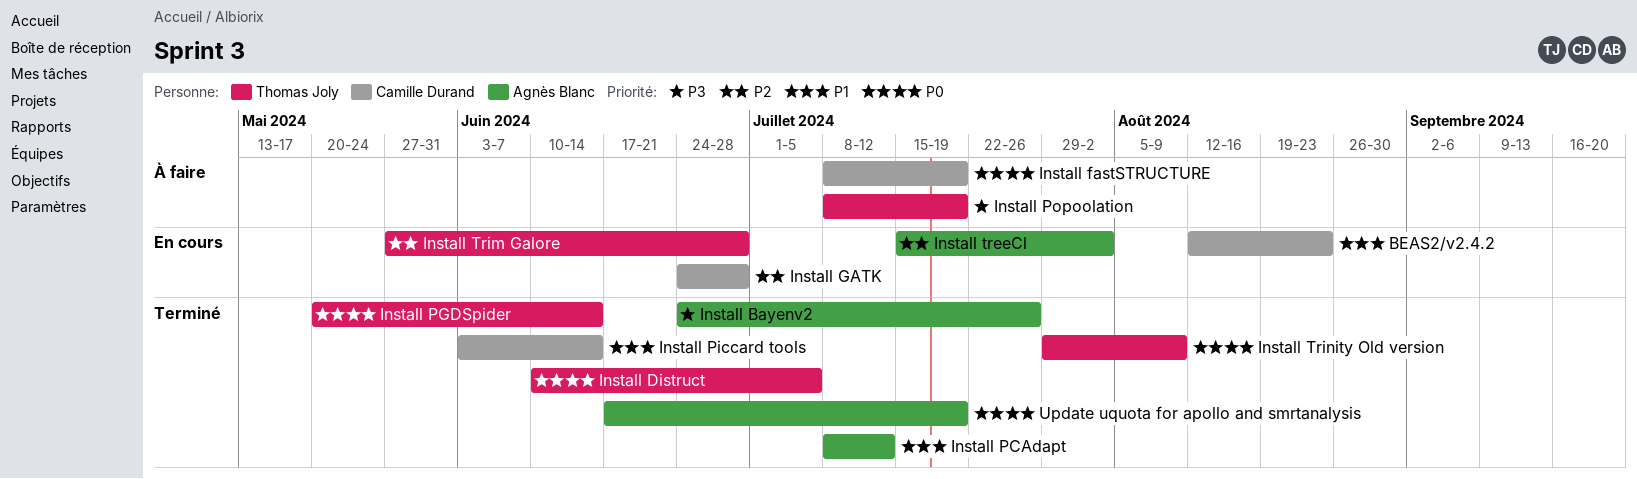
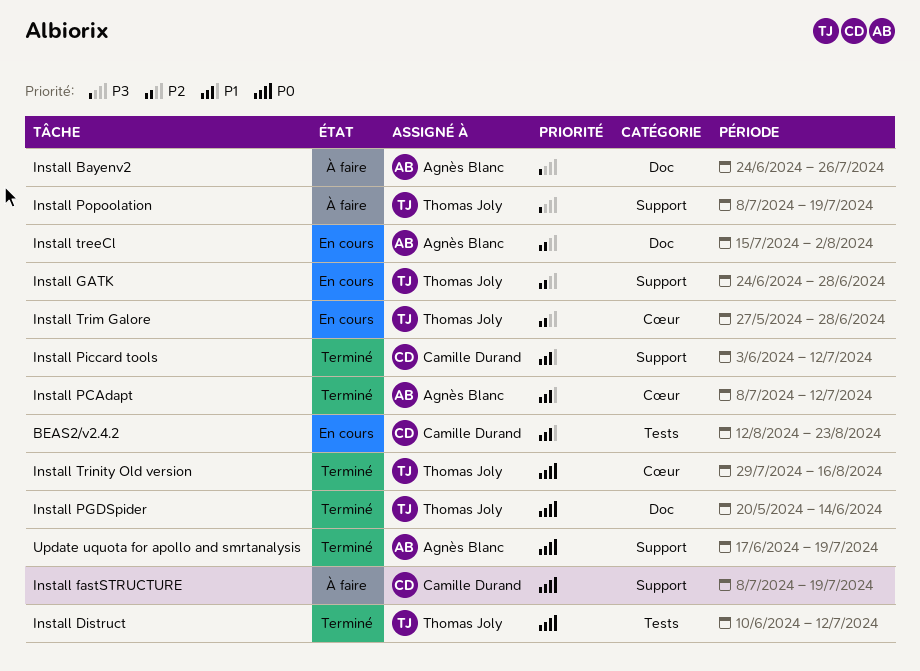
Install Bayenv2, status: Terminé -> À faire
Install Distruct, due: Jul 5 -> Jul 12
Install GATK, owner: Camille Durand -> Thomas Joly
Install Piccard tools, due: Jun 14 -> Jul 12
Install Trinity Old version, due: Aug 9 -> Aug 16

